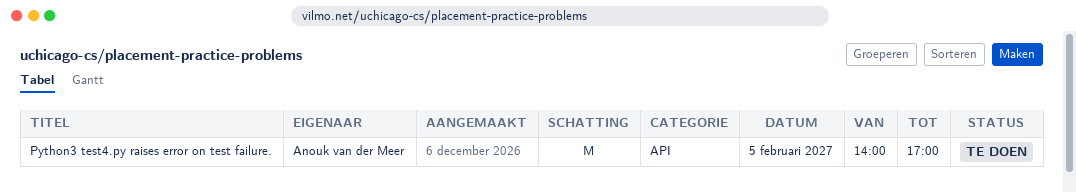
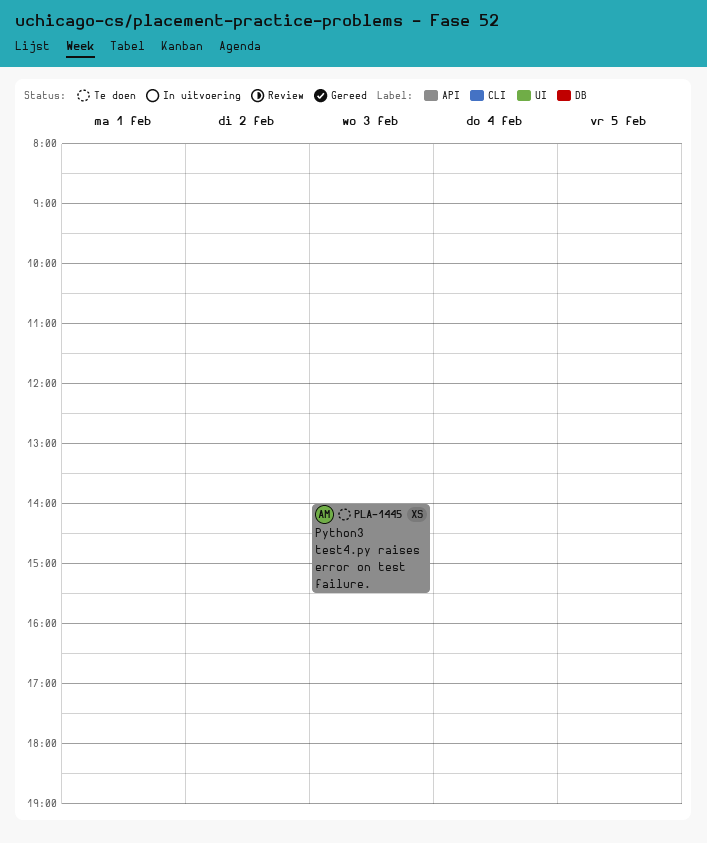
Python3 test4.py raises error on test failure., estimate: M -> XS
Python3 test4.py raises error on test failure., day: Feb 5 -> Feb 3
Python3 test4.py raises error on test failure., ends: 17:00 -> 15:30

